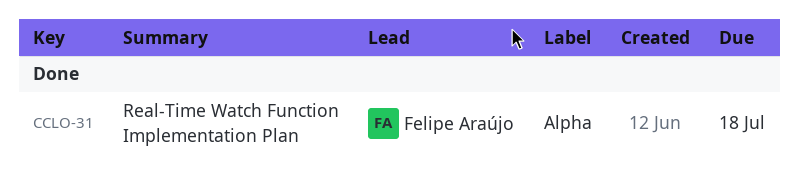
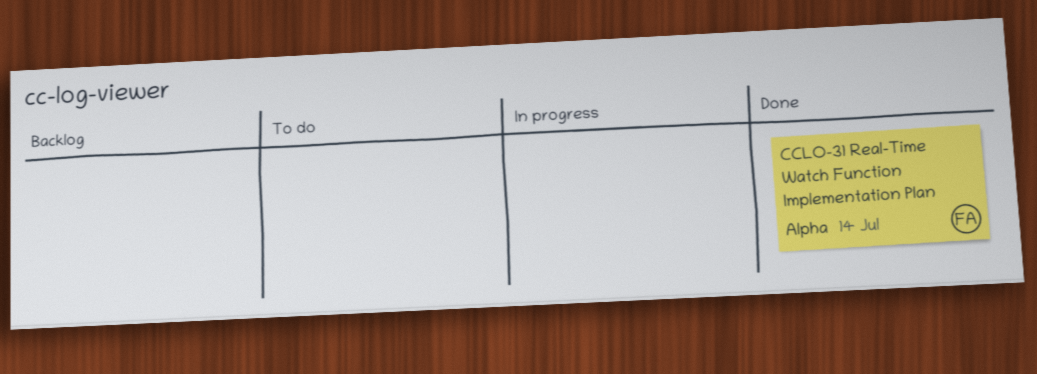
CCLO-31, due: Jul 18 -> Jul 14

